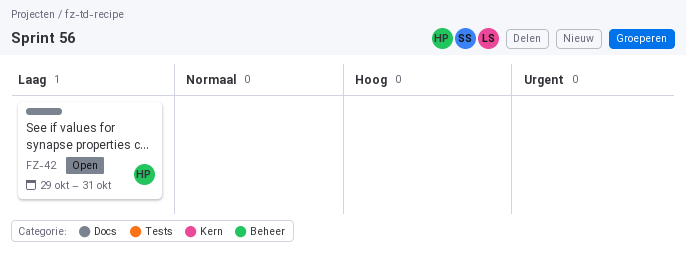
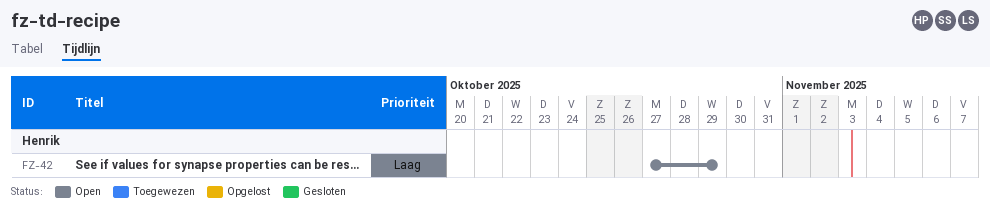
FZ-42, start: Oct 29 -> Oct 27
FZ-42, due: Oct 31 -> Oct 29

